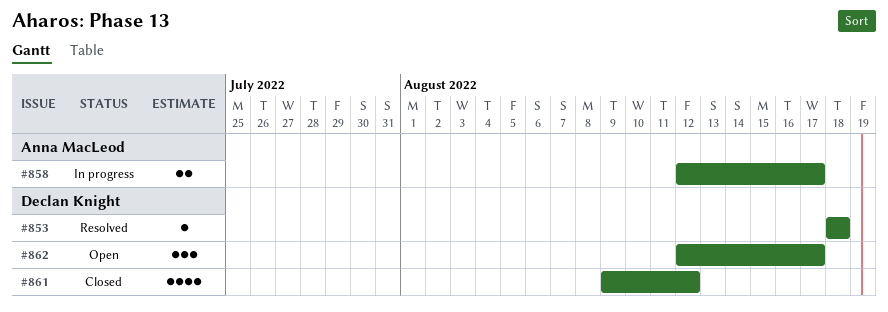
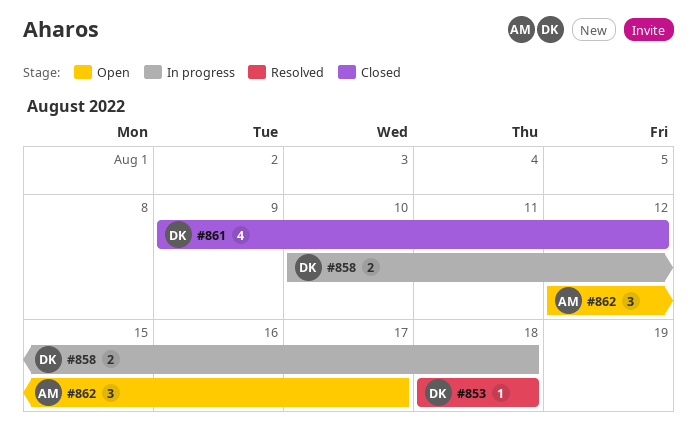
#858, owner: Anna MacLeod -> Declan Knight
#858, start: Aug 12 -> Aug 10
#858, due: Aug 17 -> Aug 18
#862, owner: Declan Knight -> Anna MacLeod

